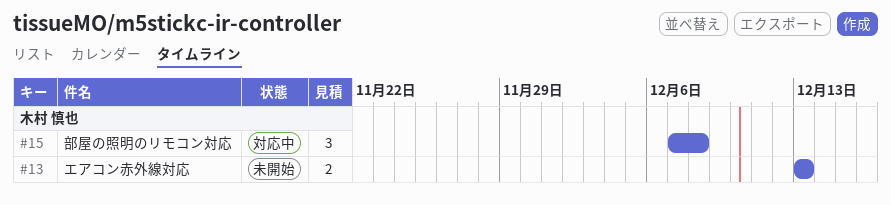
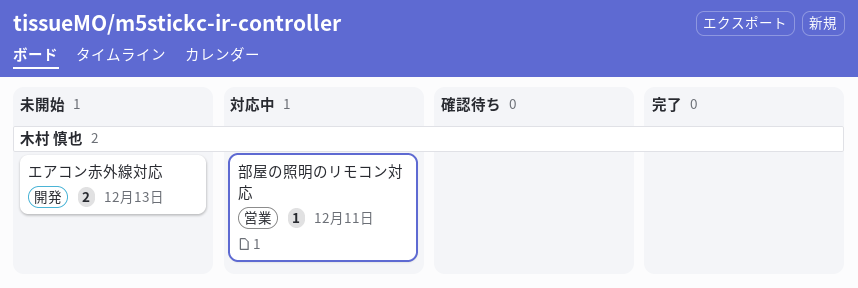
部屋の照明のリモコン対応, estimate: 3 -> 1
部屋の照明のリモコン対応, due: Dec 8 -> Dec 11

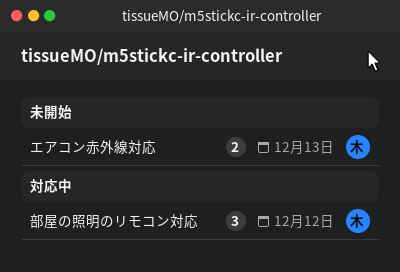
部屋の照明のリモコン対応, estimate: 1 -> 3
部屋の照明のリモコン対応, due: Dec 11 -> Dec 12

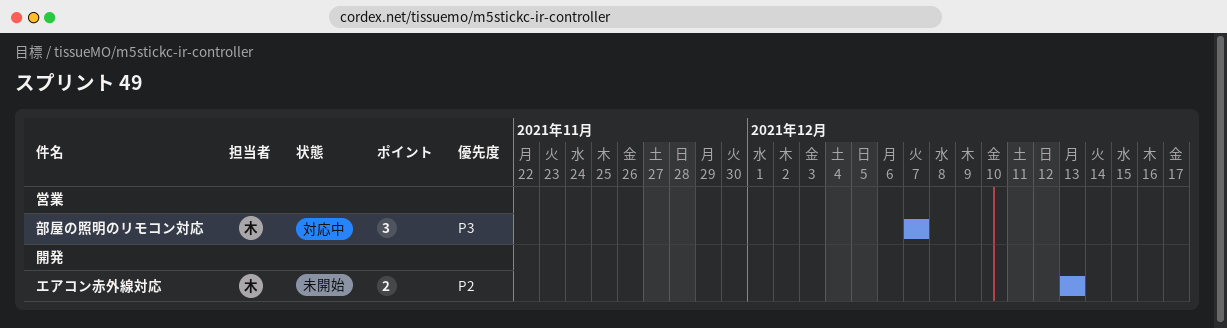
部屋の照明のリモコン対応, due: Dec 12 -> Dec 7

